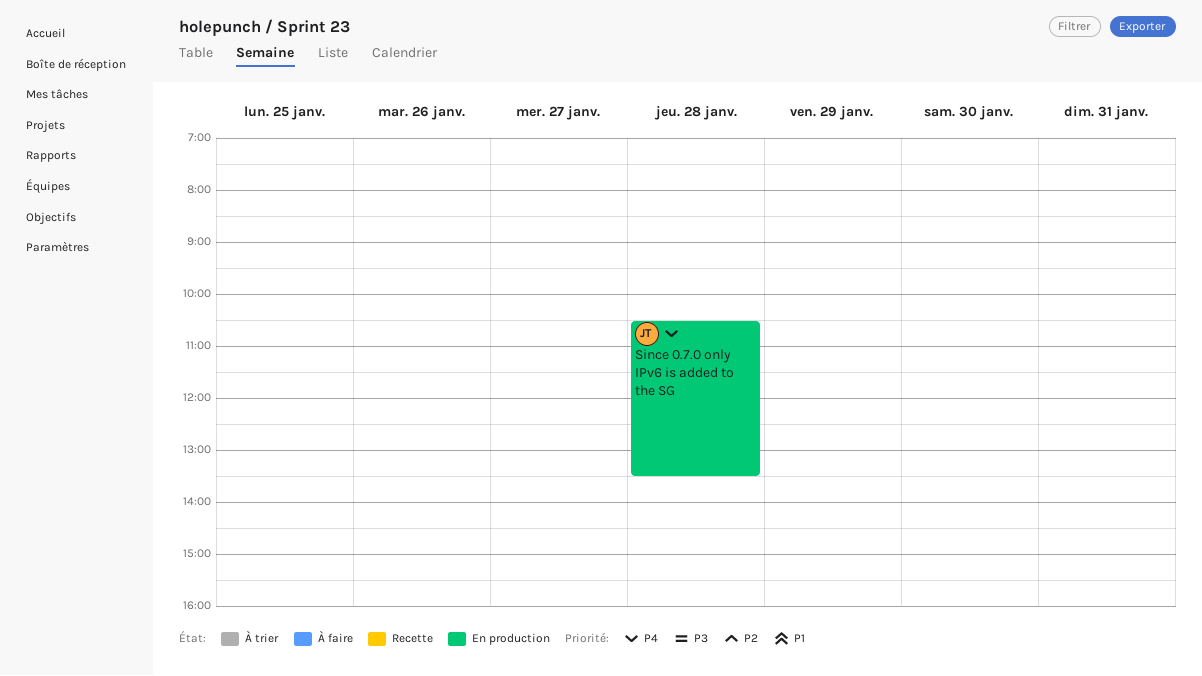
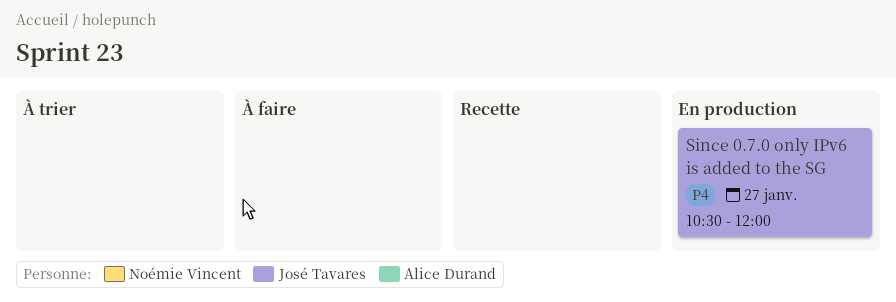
Since 0.7.0 only IPv6 is added to the SG, day: Jan 28 -> Jan 27
Since 0.7.0 only IPv6 is added to the SG, ends: 13:30 -> 12:00

